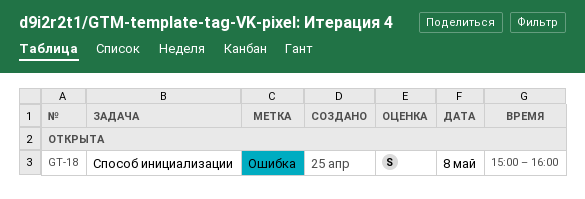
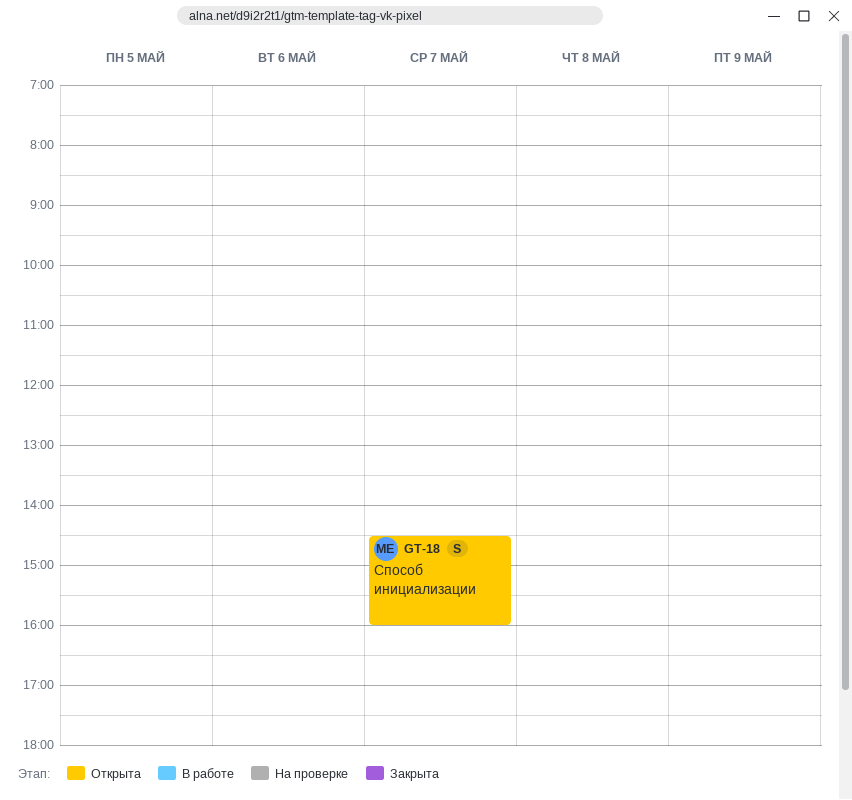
GT-18, day: May 8 -> May 7
GT-18, begins: 15:00 -> 14:30

